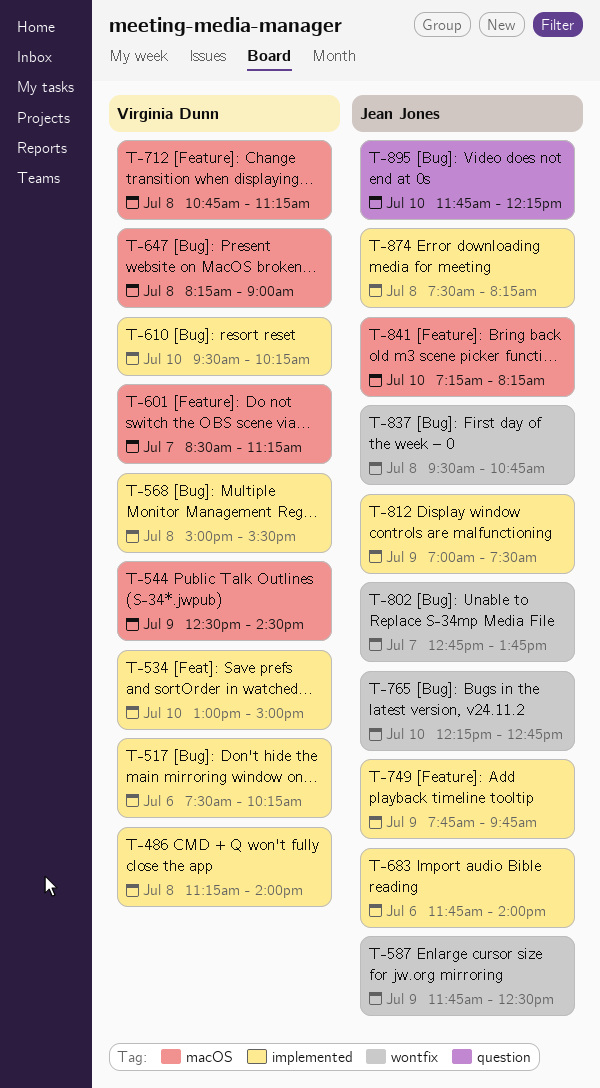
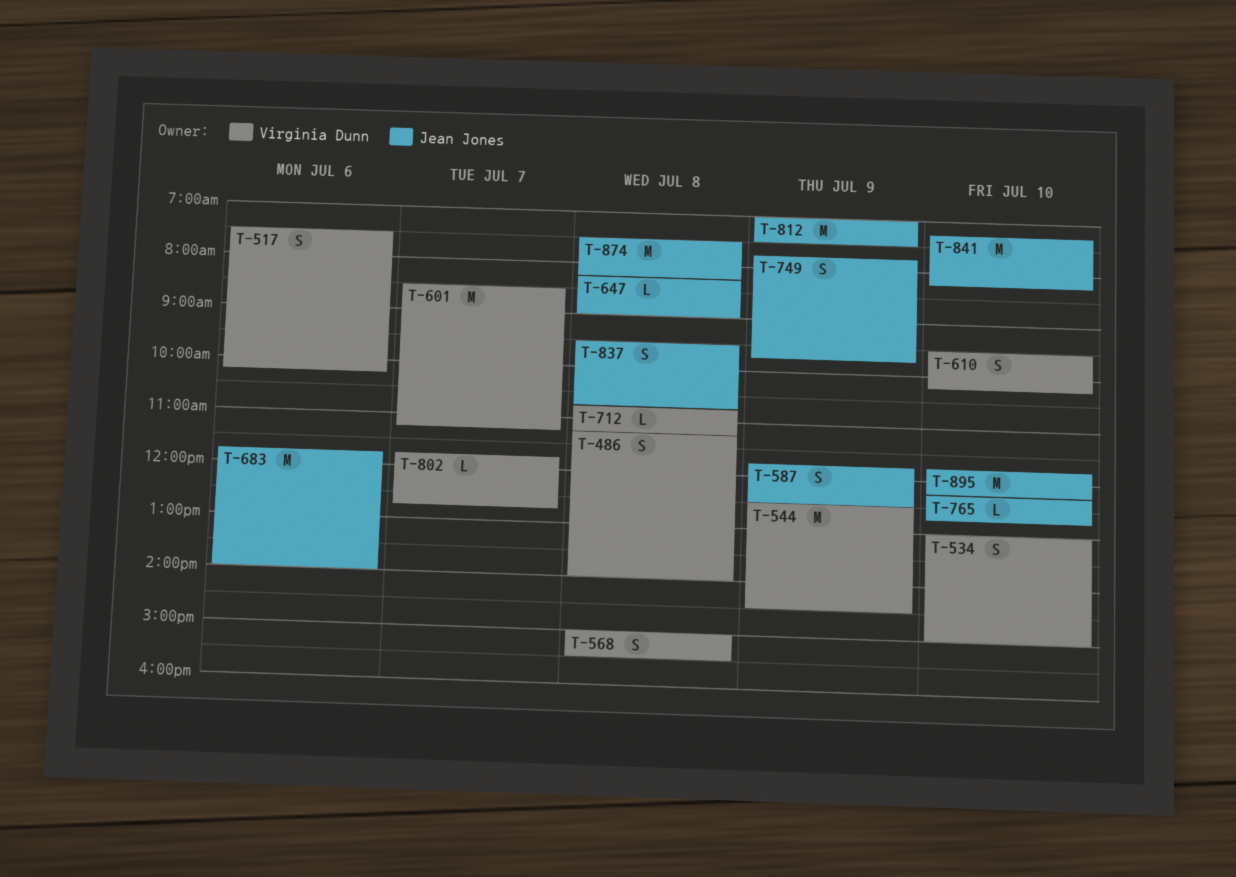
T-647, owner: Virginia Dunn -> Jean Jones
T-802, owner: Jean Jones -> Virginia Dunn
T-802, begins: 12:45 -> 11:45
T-802, ends: 13:45 -> 12:45

